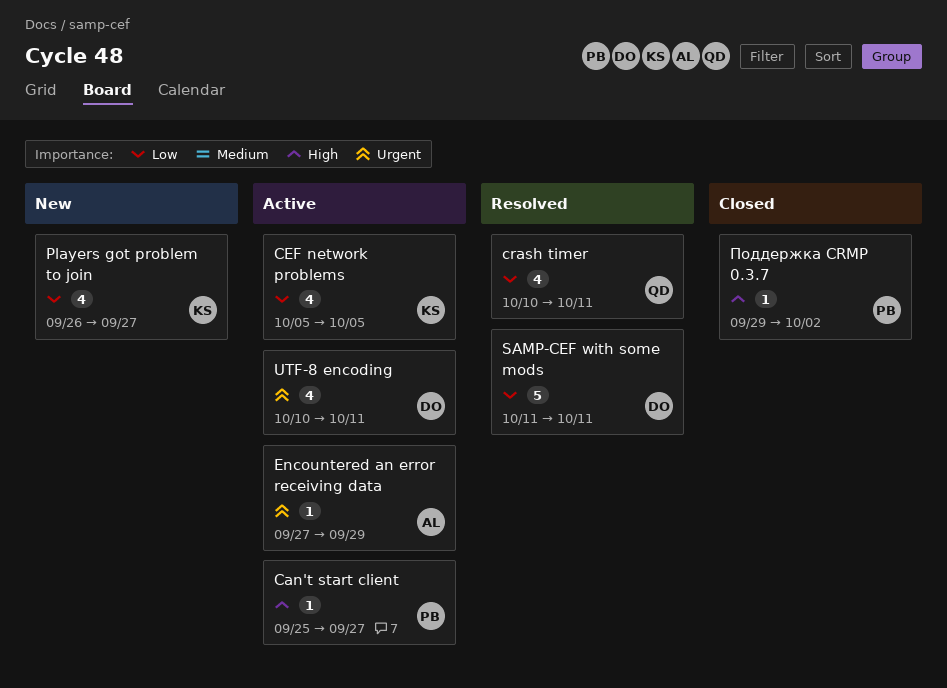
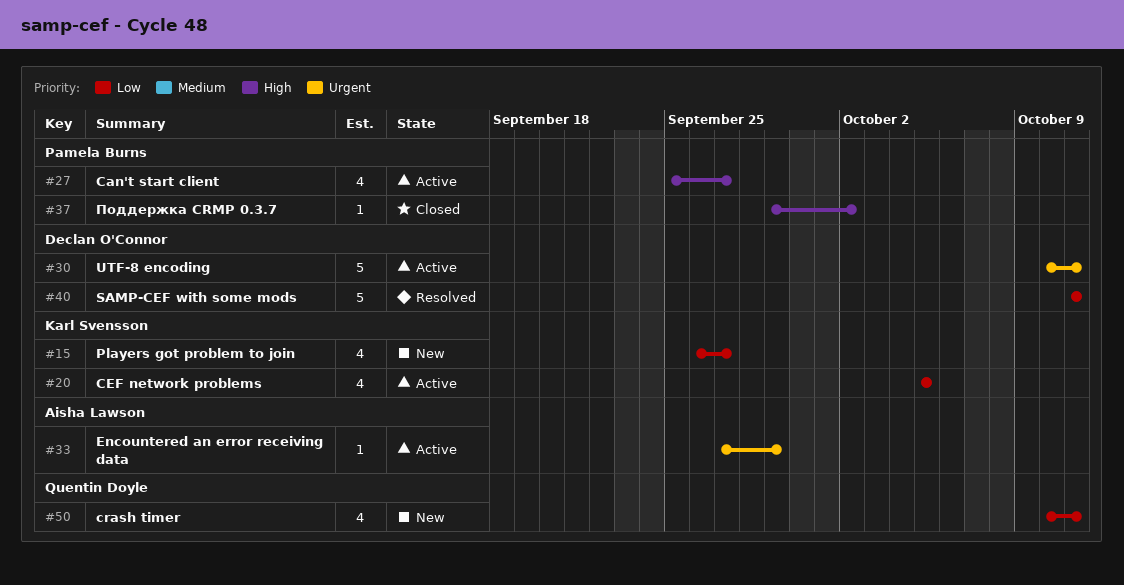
Can't start client, estimate: 1 -> 4
crash timer, status: Resolved -> New
UTF-8 encoding, estimate: 4 -> 5

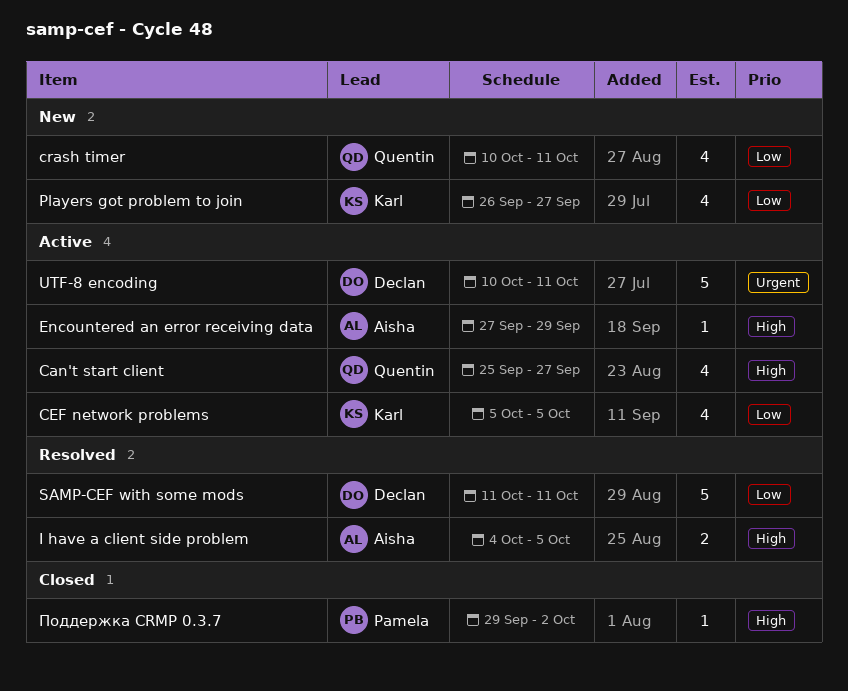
Can't start client, owner: Pamela Burns -> Quentin Doyle
Encountered an error receiving data, priority: Urgent -> High
I have a client side problem: none -> present

